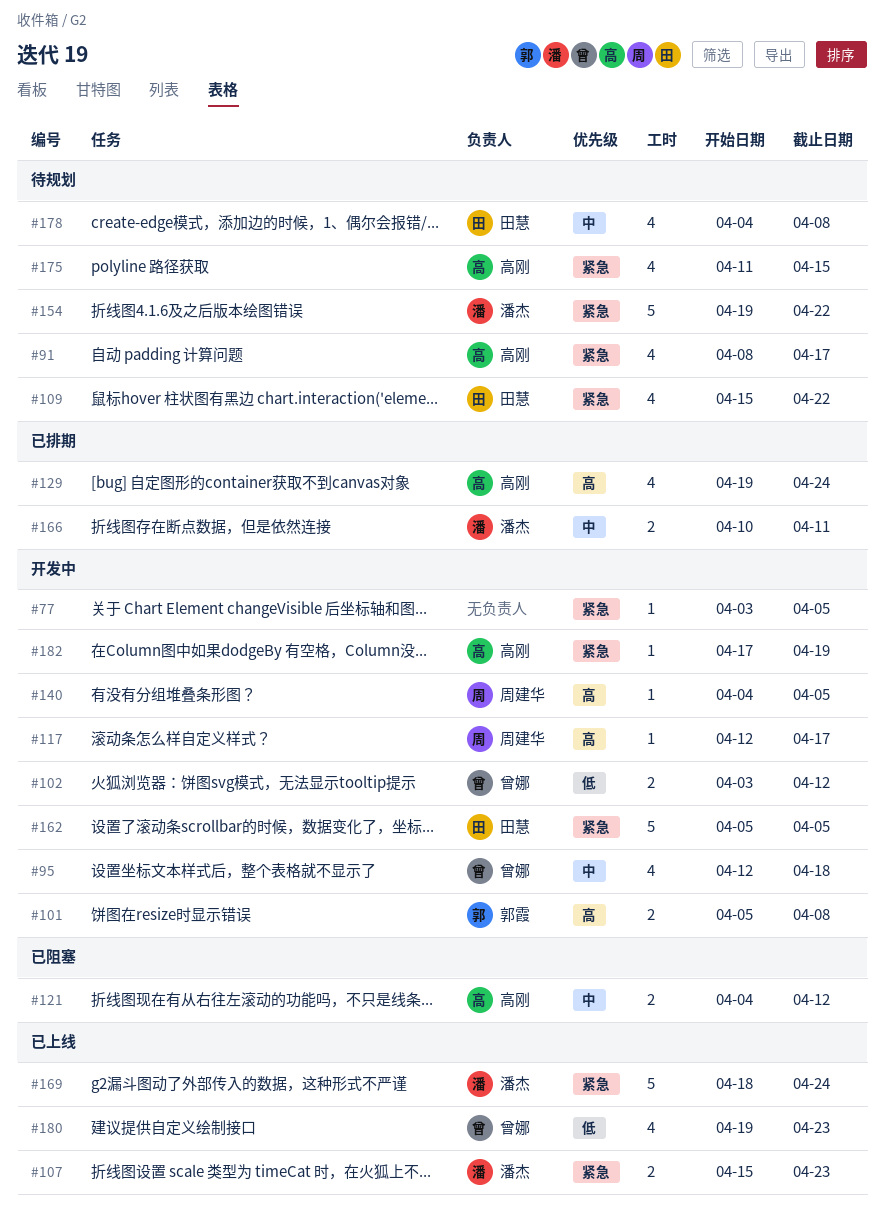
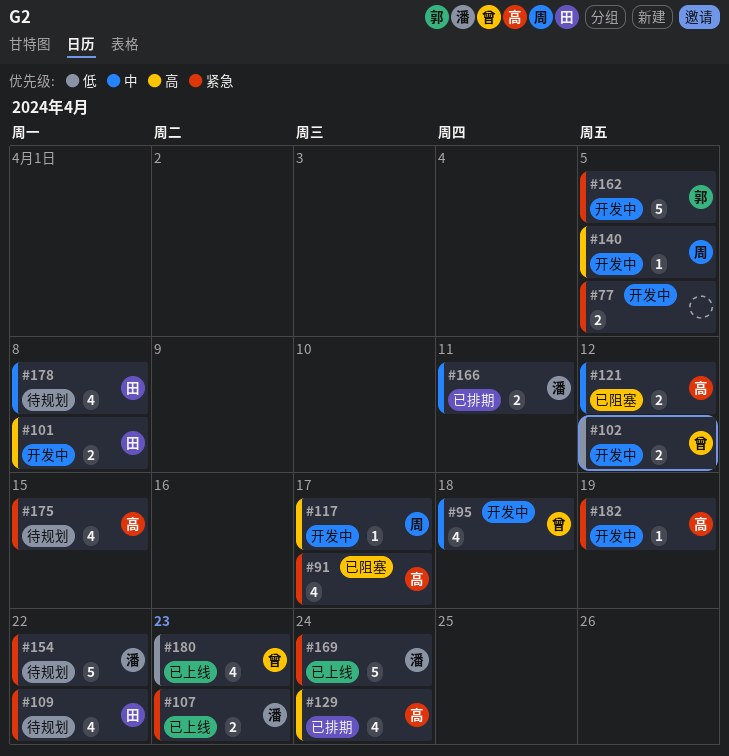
#77, estimate: 1 -> 2
#91, status: 待规划 -> 已阻塞
#101, owner: 郭霞 -> 田慧
#162, owner: 田慧 -> 郭霞

